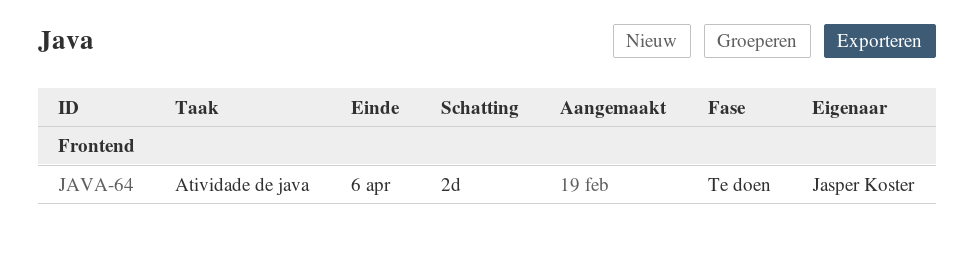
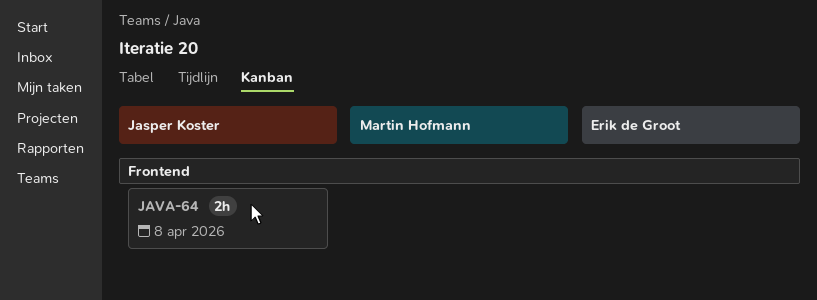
JAVA-64, estimate: 2d -> 2h
JAVA-64, due: Apr 6 -> Apr 8

